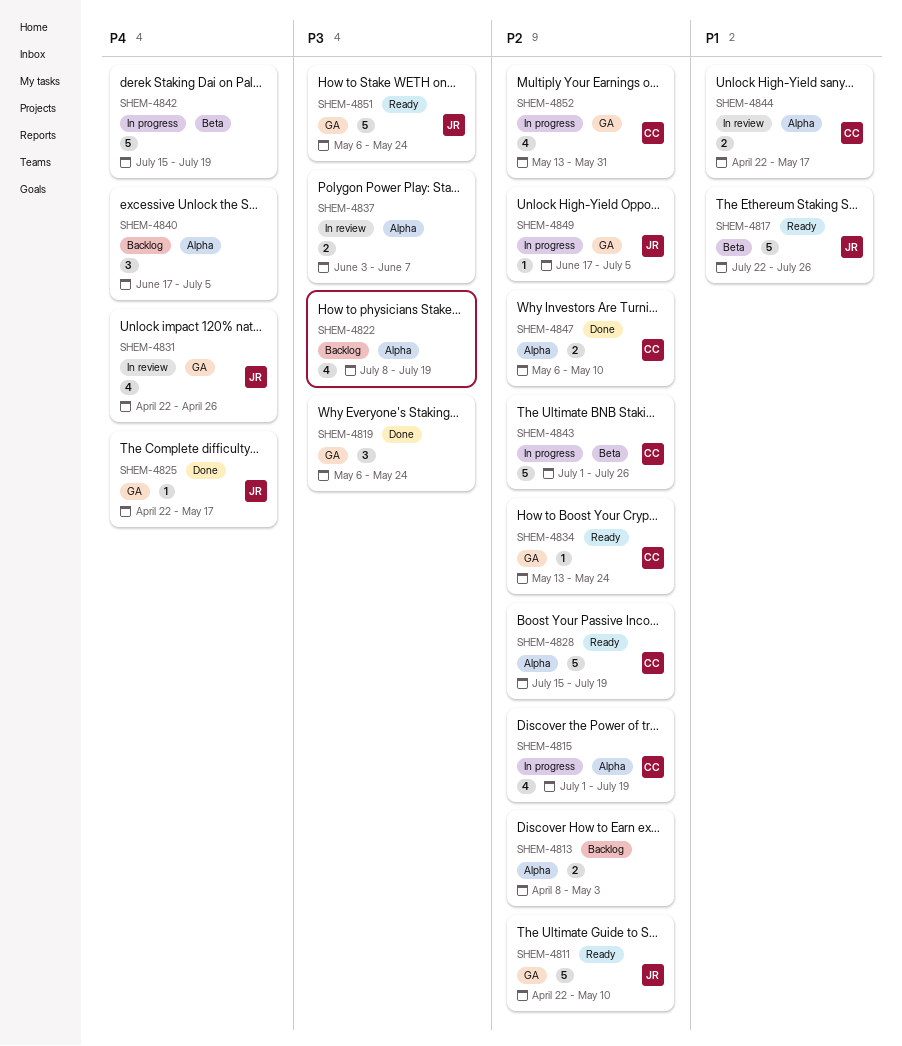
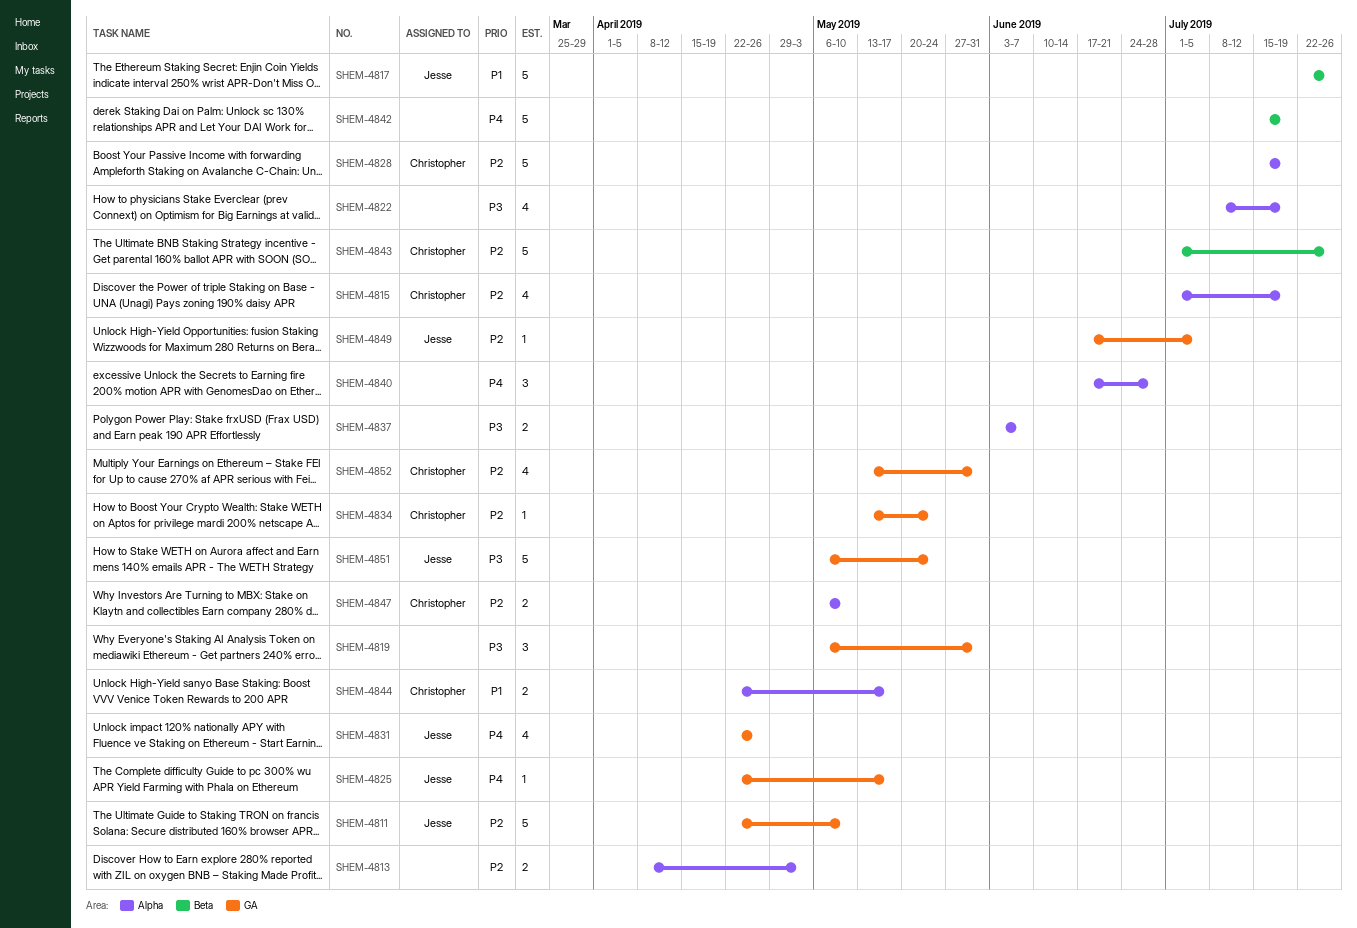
SHEM-4819, due: May 24 -> May 31
SHEM-4840, due: Jul 5 -> Jun 28

